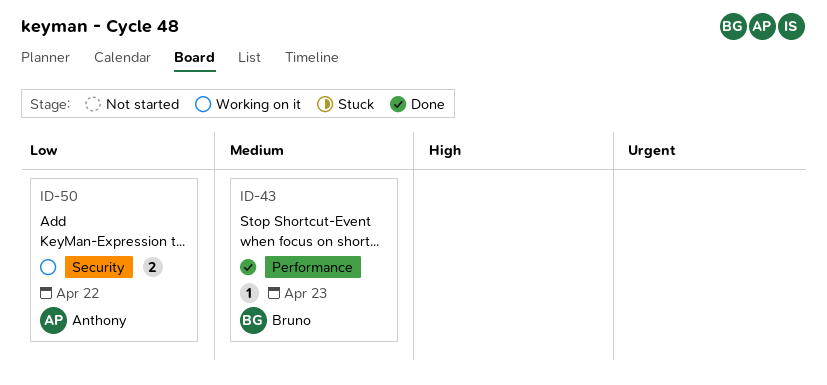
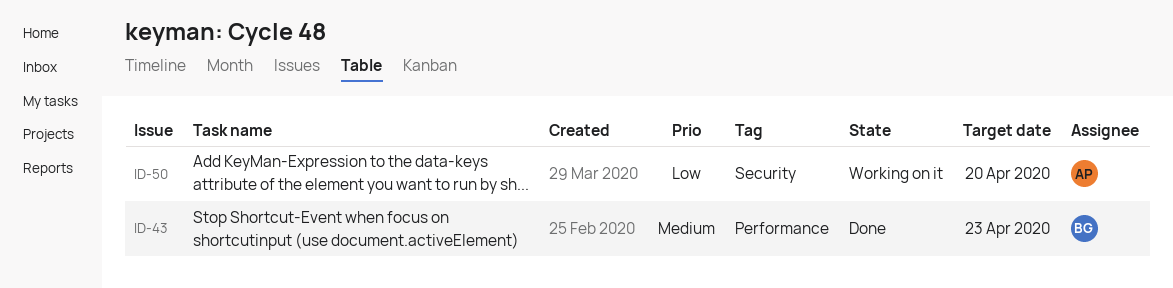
ID-50, due: Apr 22 -> Apr 20

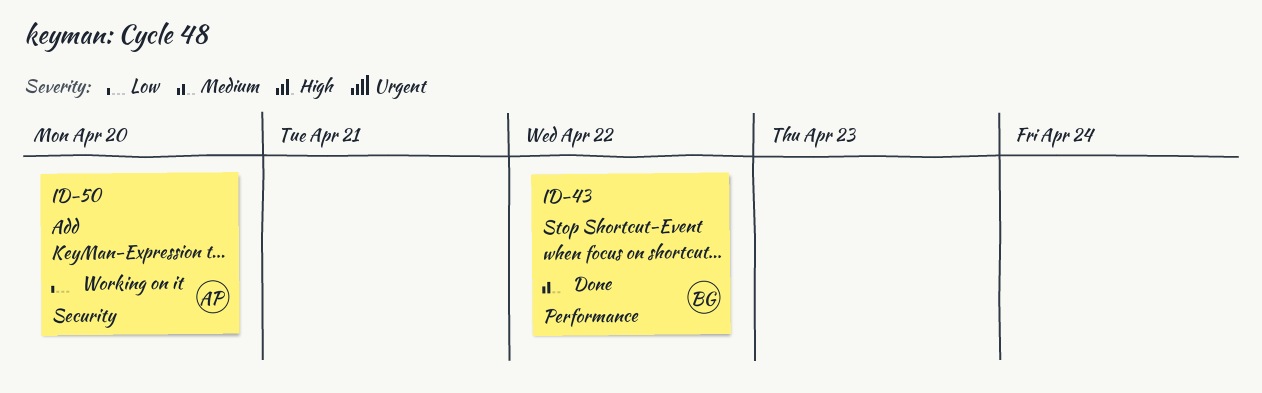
ID-43, due: Apr 23 -> Apr 22

